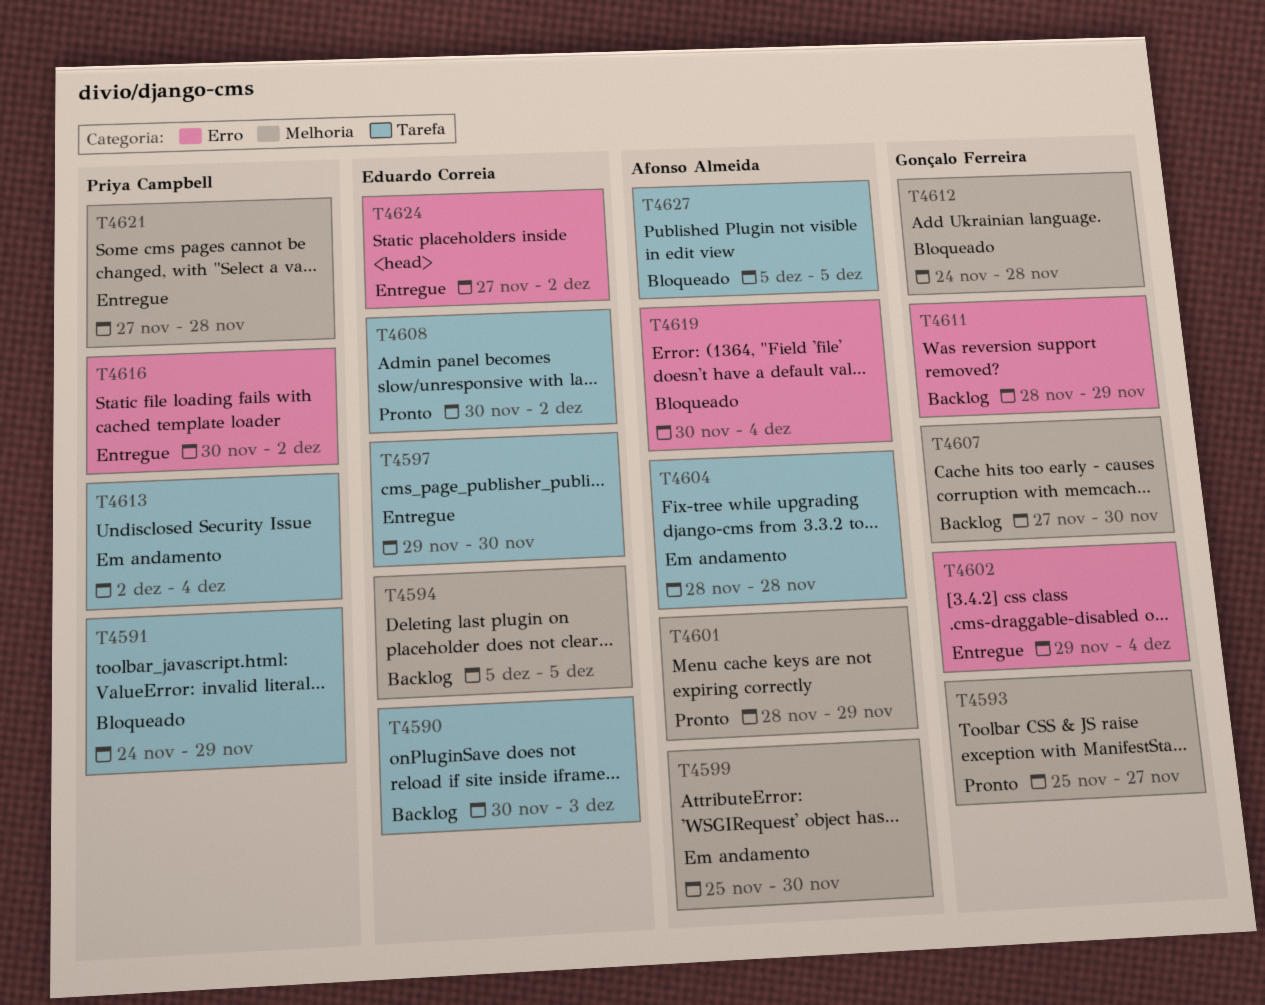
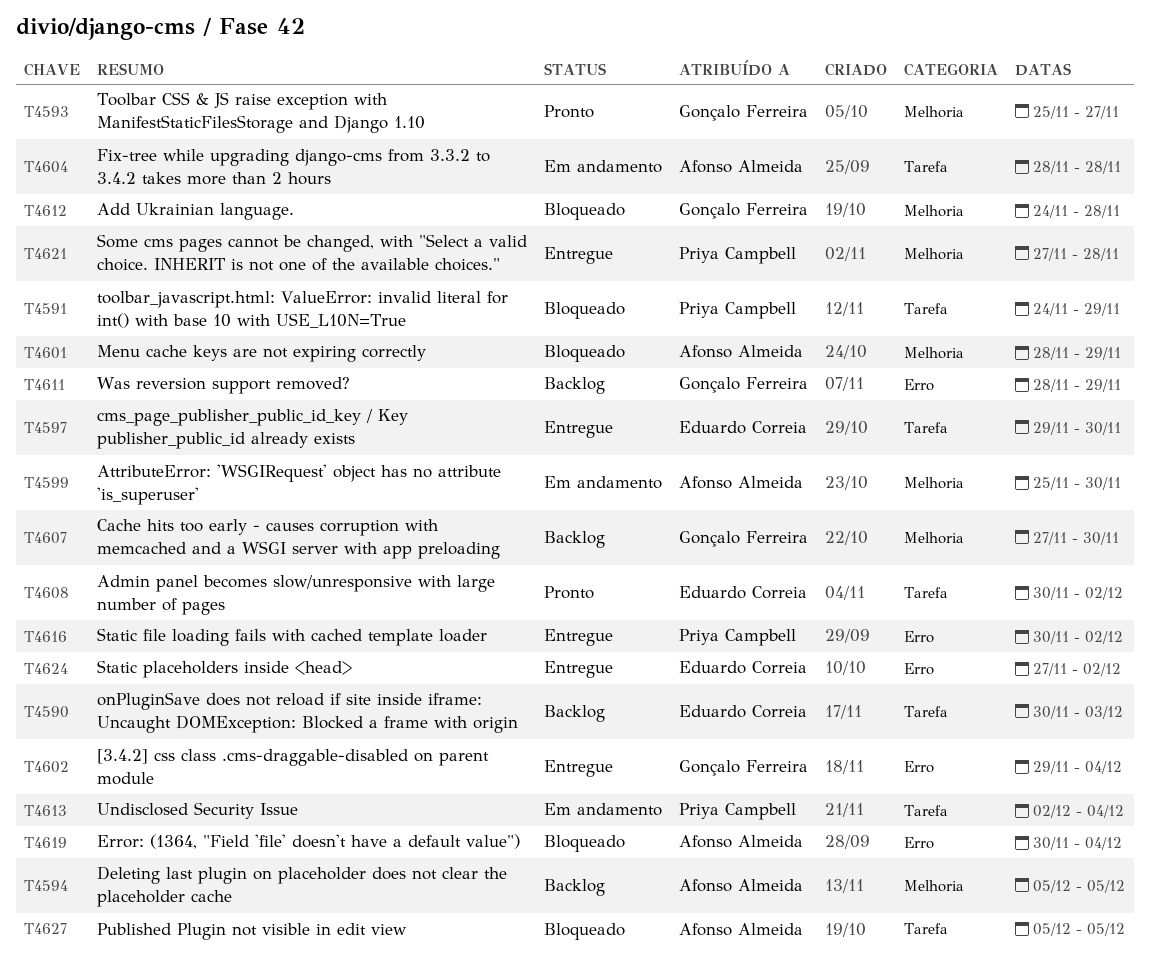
T4594, owner: Eduardo Correia -> Afonso Almeida
T4601, status: Pronto -> Bloqueado

